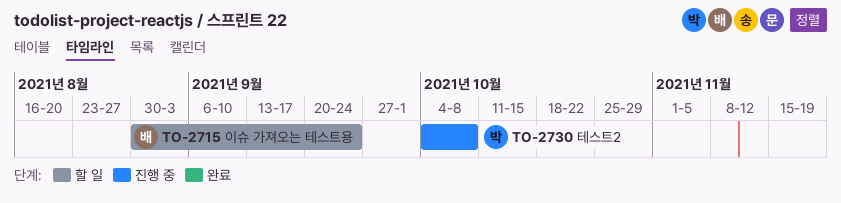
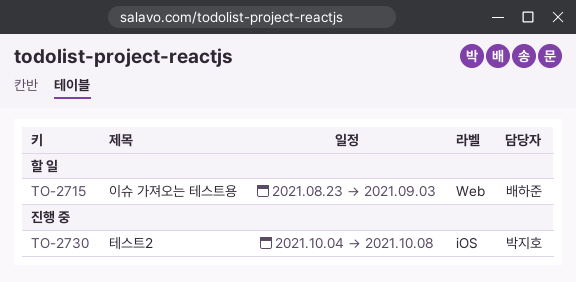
TO-2715, start: Aug 30 -> Aug 23
TO-2715, due: Sep 24 -> Sep 3

